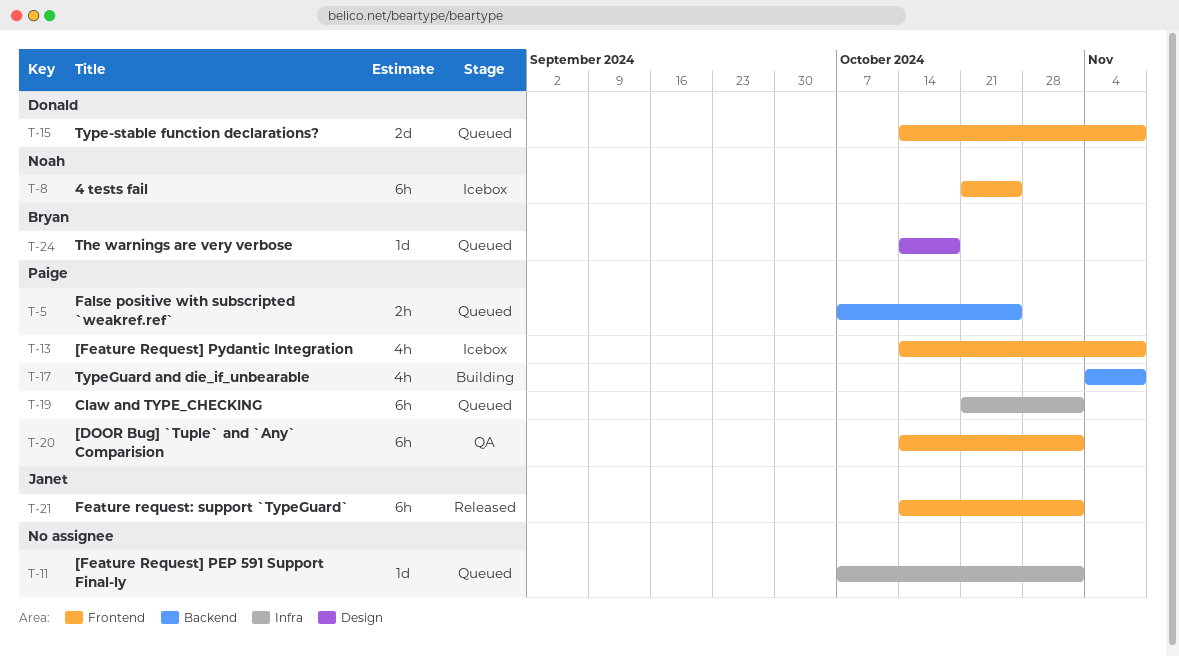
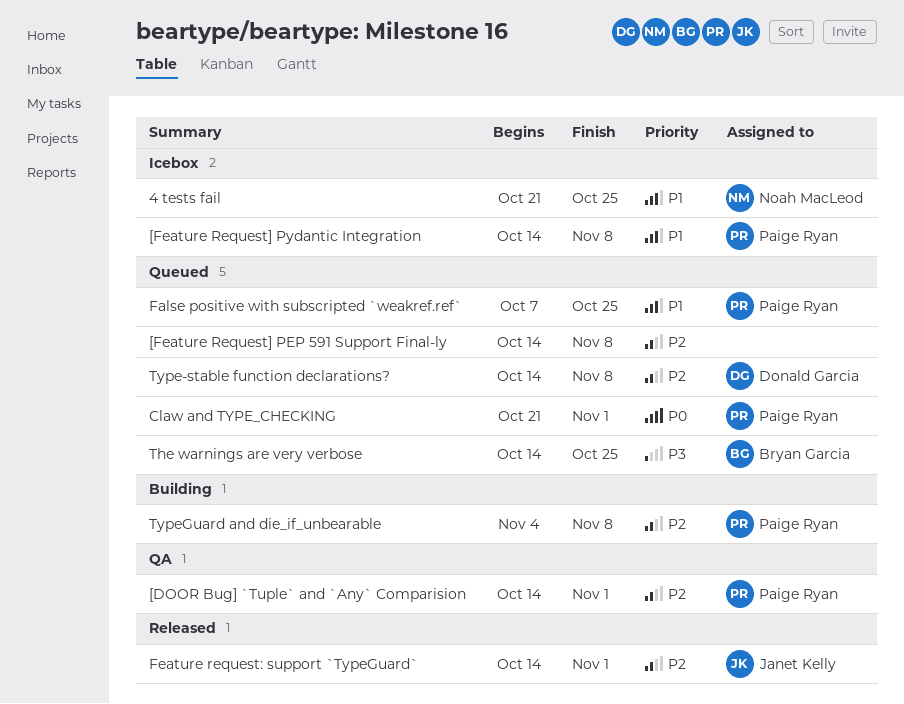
[Feature Request] PEP 591 Support Final-ly, start: Oct 7 -> Oct 14
[Feature Request] PEP 591 Support Final-ly, due: Nov 1 -> Nov 8
The warnings are very verbose, due: Oct 18 -> Oct 25

